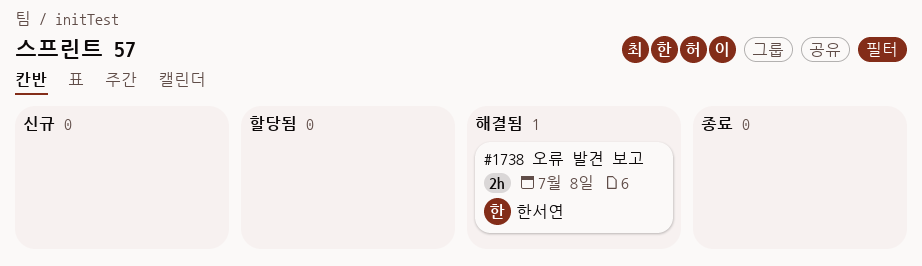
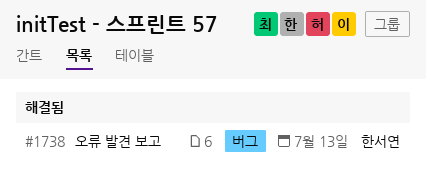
#1738, due: Jul 8 -> Jul 13

